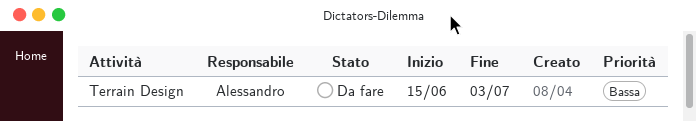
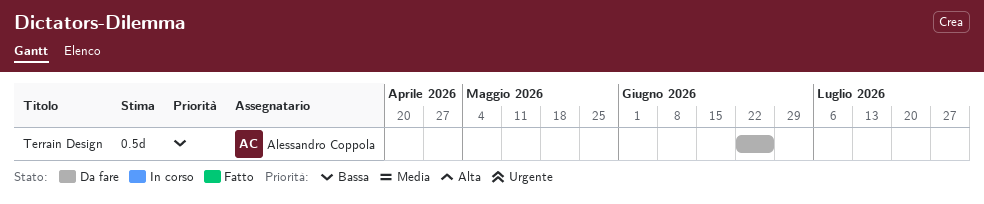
Terrain Design, start: Jun 15 -> Jun 22
Terrain Design, due: Jul 3 -> Jun 26

